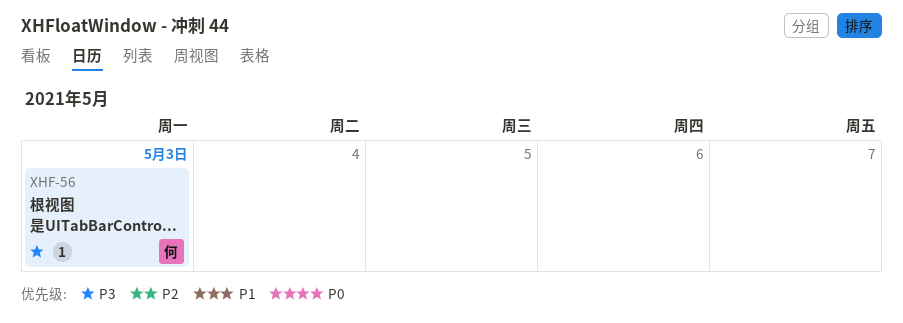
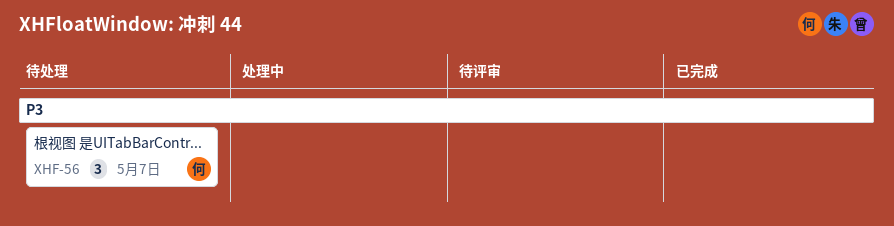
XHF-56, estimate: 1 -> 3
XHF-56, day: May 3 -> May 7

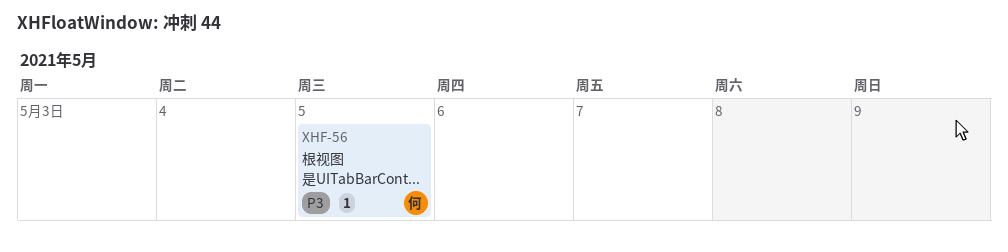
XHF-56, estimate: 3 -> 1
XHF-56, day: May 7 -> May 5

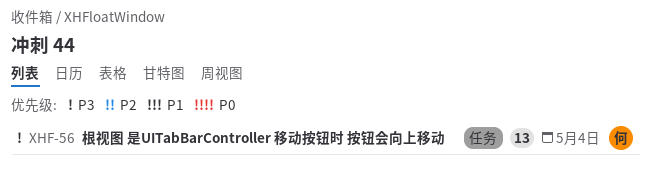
XHF-56, estimate: 1 -> 13
XHF-56, day: May 5 -> May 4

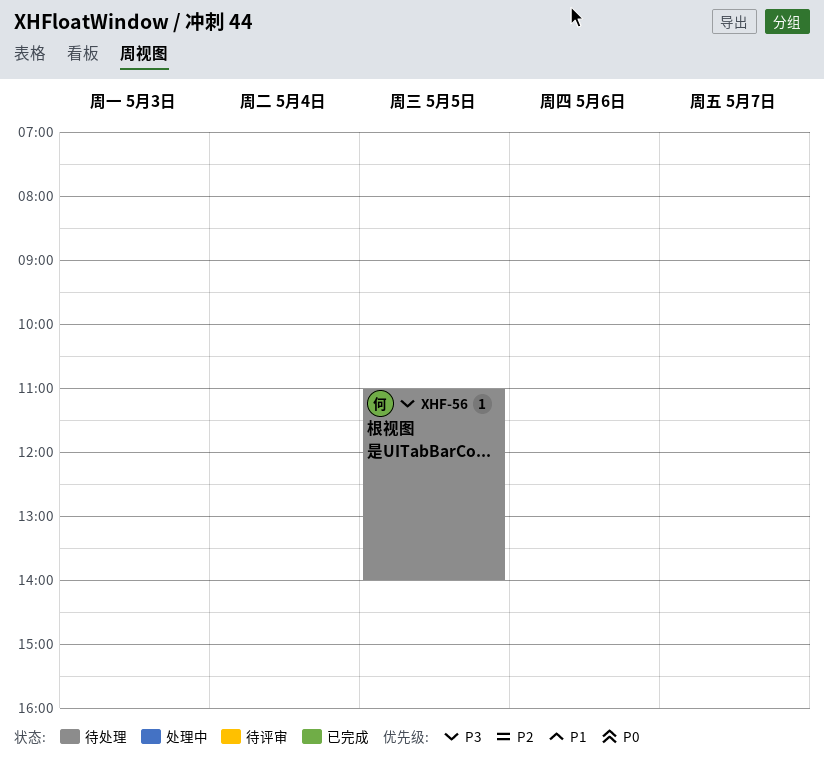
XHF-56, estimate: 13 -> 1
XHF-56, day: May 4 -> May 5

